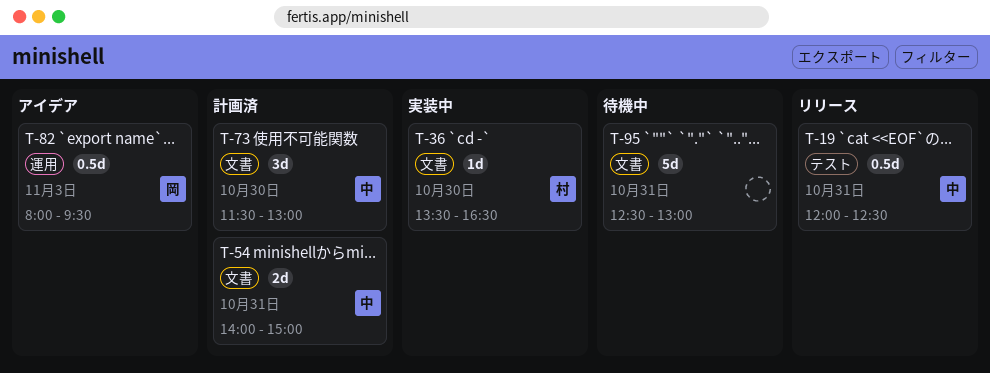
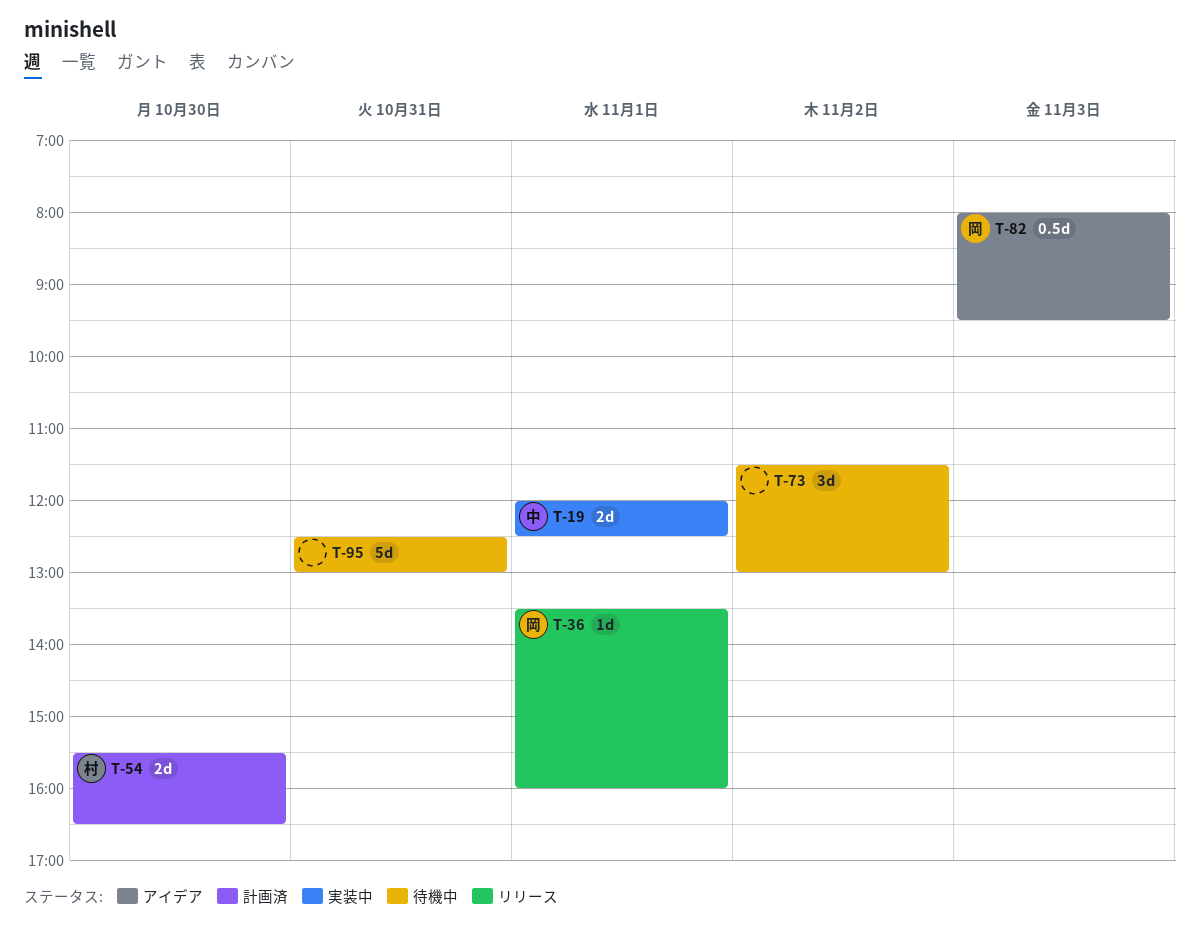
T-19, status: リリース -> 実装中
T-19, estimate: 0.5d -> 2d
T-19, day: Oct 31 -> Nov 1
T-36, status: 実装中 -> リリース
T-36, owner: 村 -> 岡
T-36, day: Oct 30 -> Nov 1
T-36, ends: 16:30 -> 16:00
T-54, owner: 中 -> 村
T-54, day: Oct 31 -> Oct 30
T-54, begins: 14:00 -> 15:30
T-54, ends: 15:00 -> 16:30
T-73, status: 計画済 -> 待機中
T-73, owner: 中 -> none
T-73, day: Oct 30 -> Nov 2

